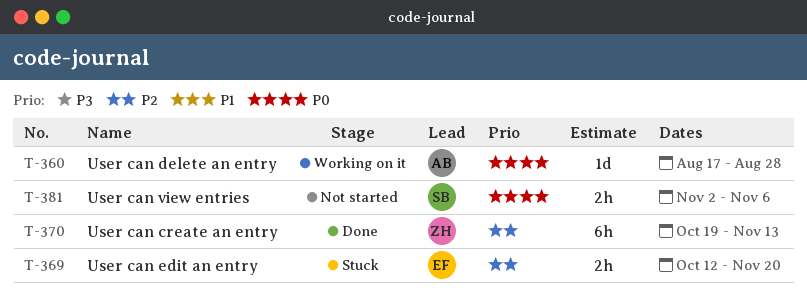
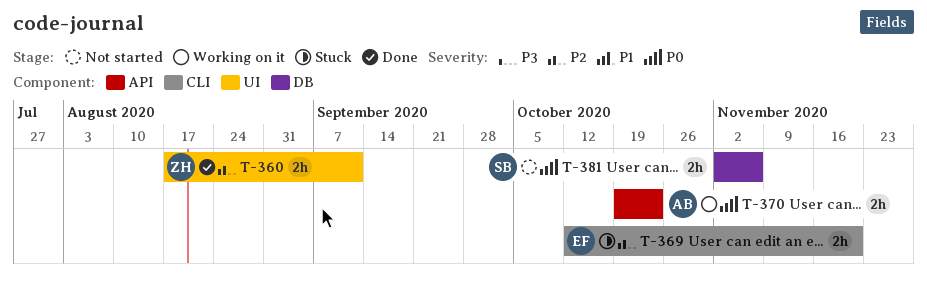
T-360, status: Working on it -> Done
T-360, owner: AB -> ZH
T-360, priority: P0 -> P2
T-360, estimate: 1d -> 2h
T-360, due: Aug 28 -> Sep 11
T-370, status: Done -> Working on it
T-370, owner: ZH -> AB
T-370, priority: P2 -> P0
T-370, estimate: 6h -> 2h
T-370, due: Nov 13 -> Oct 23

